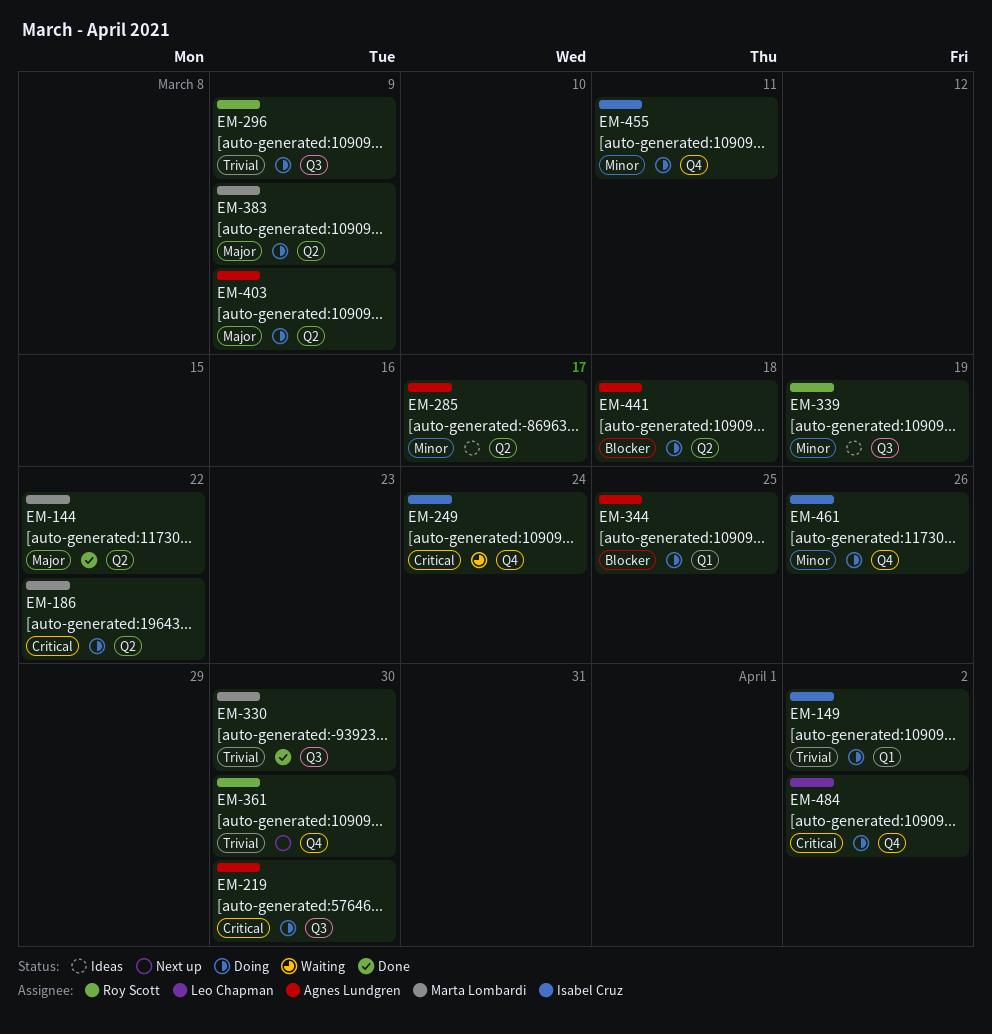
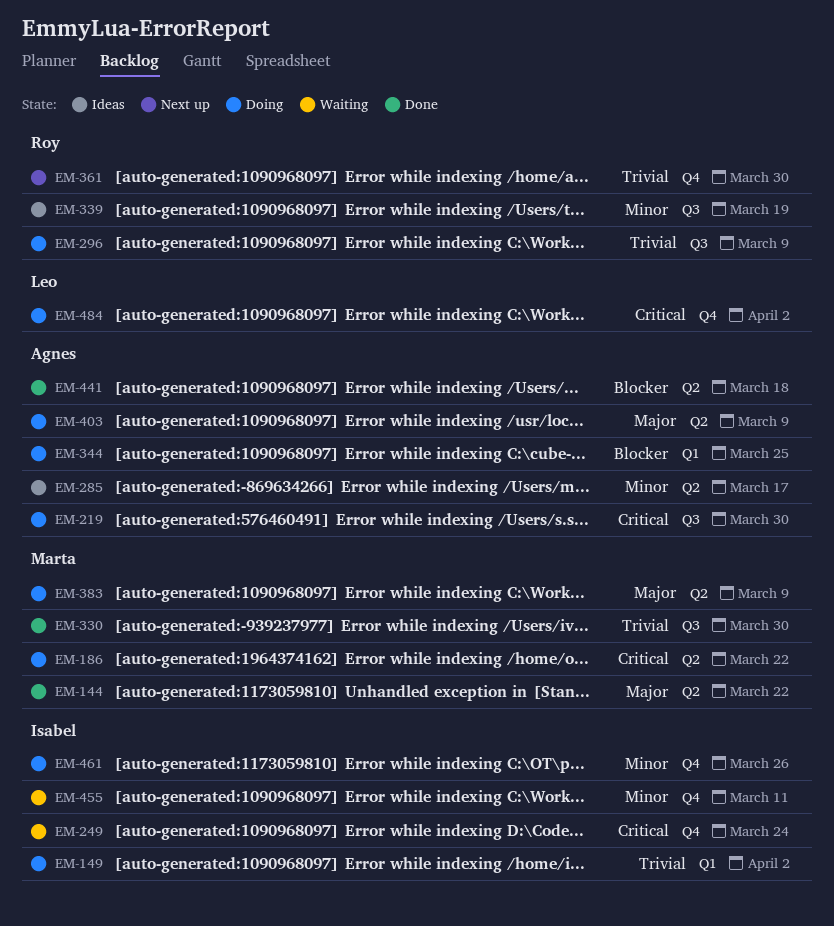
EM-441, status: Doing -> Done
EM-455, status: Doing -> Waiting

